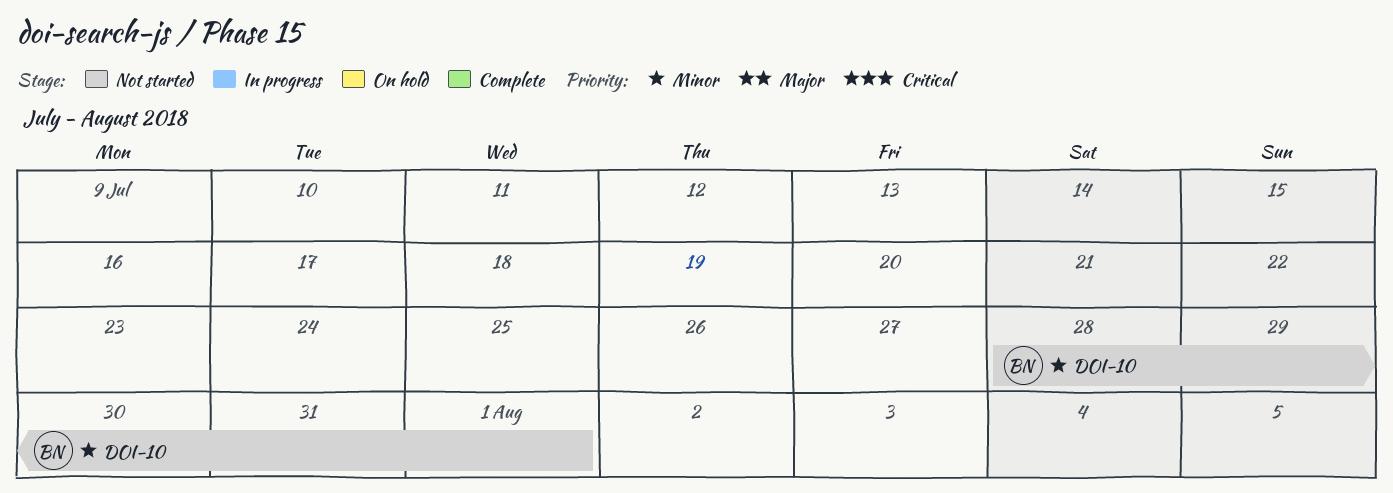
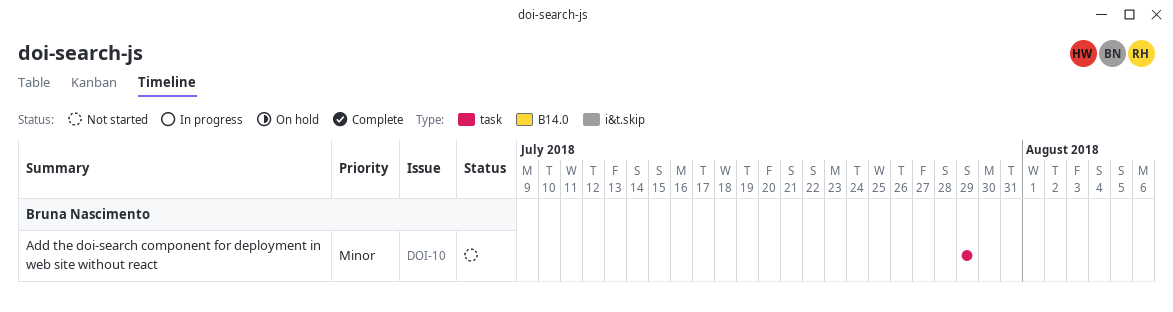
DOI-10, start: Jul 28 -> Jul 29
DOI-10, due: Aug 1 -> Jul 29

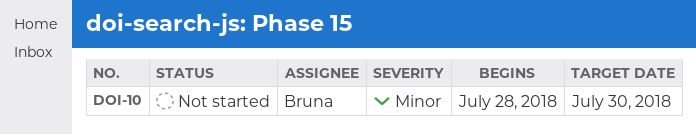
DOI-10, start: Jul 29 -> Jul 28
DOI-10, due: Jul 29 -> Jul 30

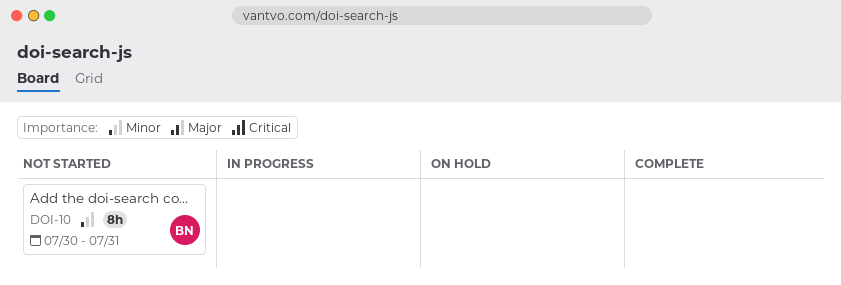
DOI-10, start: Jul 28 -> Jul 30
DOI-10, due: Jul 30 -> Jul 31

